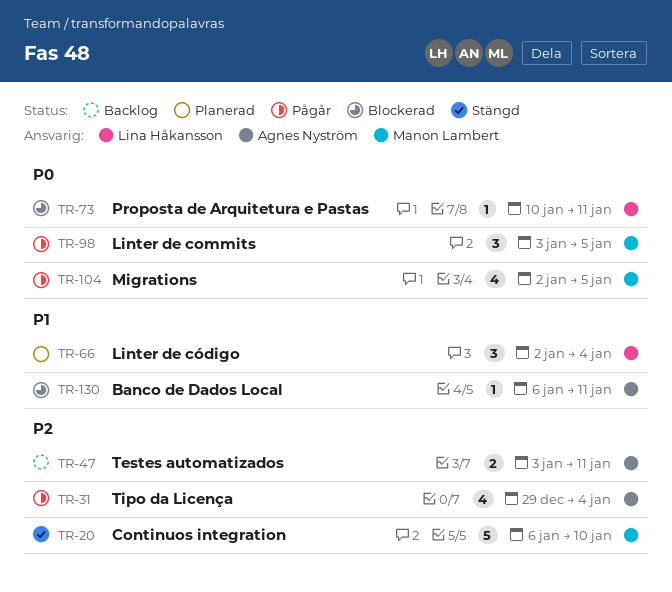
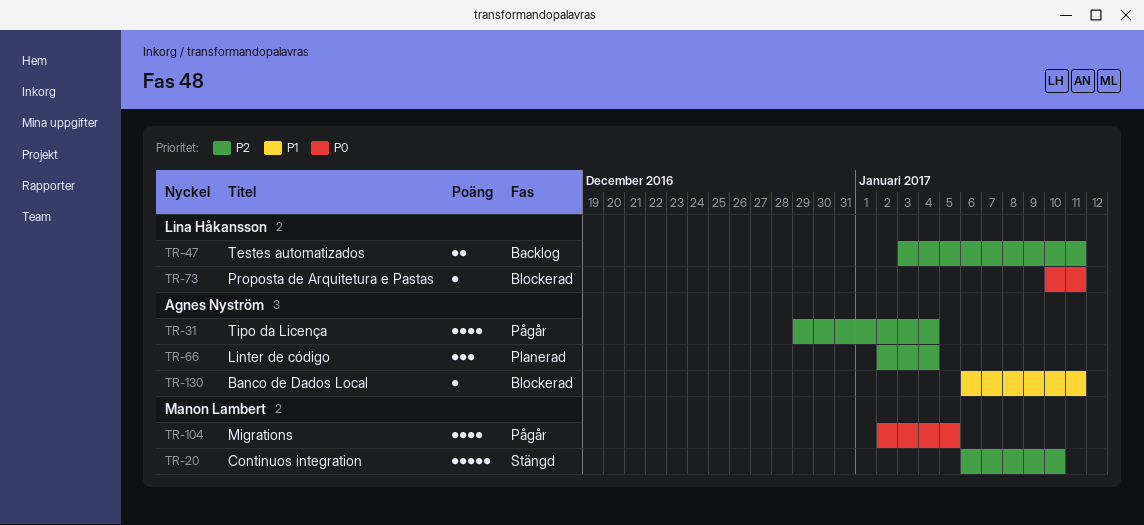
TR-47, owner: Agnes Nyström -> Lina Håkansson
TR-66, owner: Lina Håkansson -> Agnes Nyström
TR-66, priority: P1 -> P2
TR-98: present -> none

